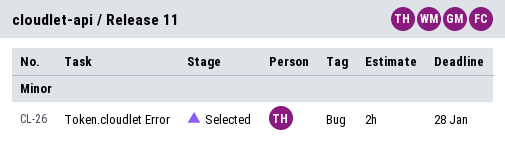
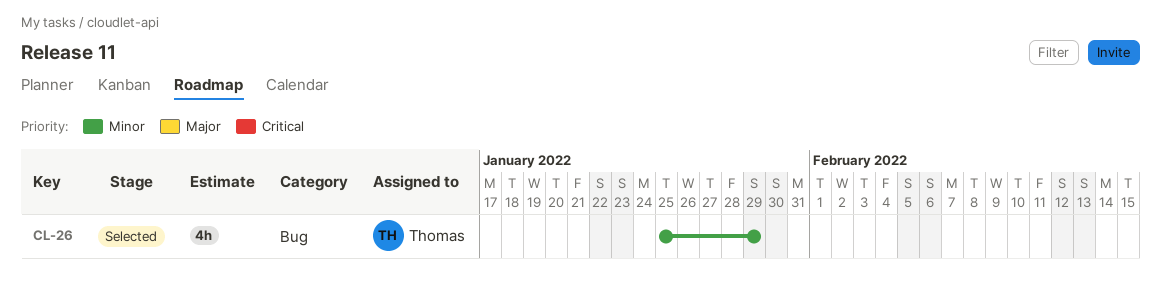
CL-26, estimate: 2h -> 4h
CL-26, due: Jan 28 -> Jan 29

